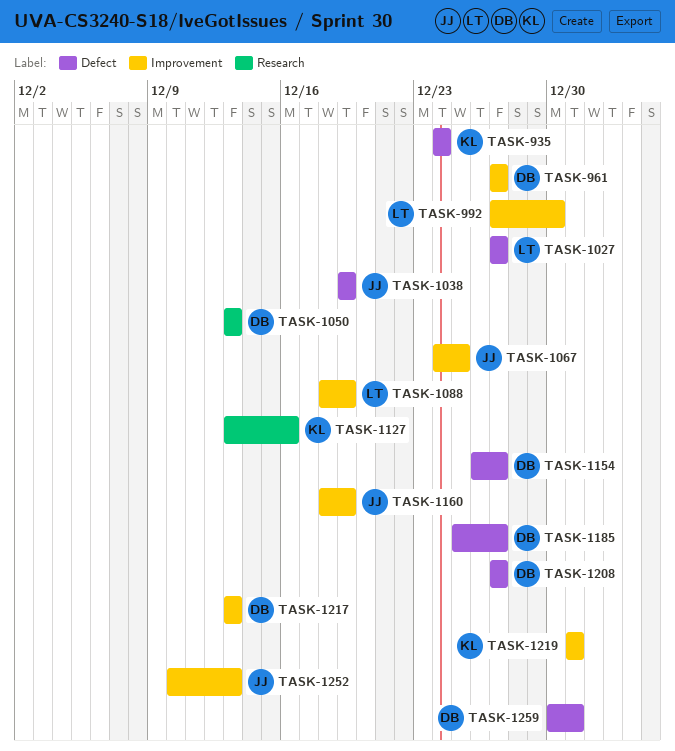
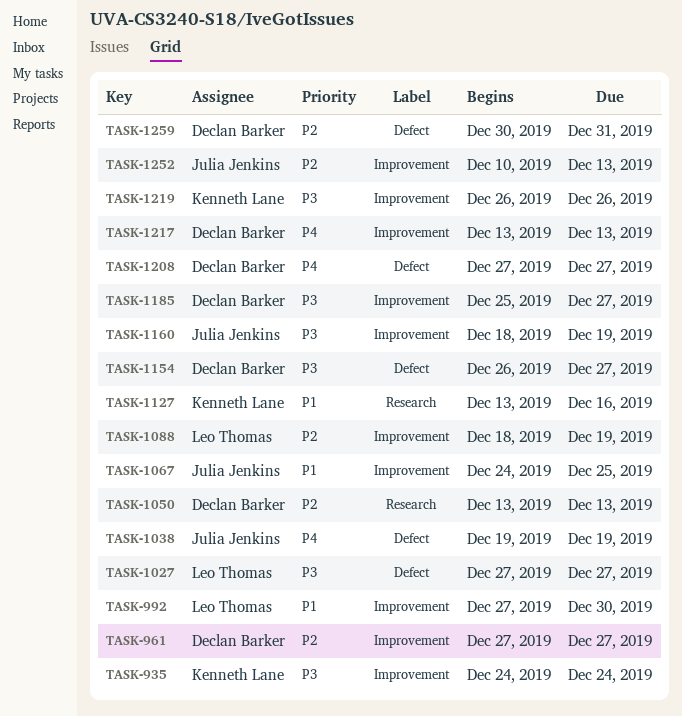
TASK-935, label: Defect -> Improvement
TASK-1185, label: Defect -> Improvement
TASK-1219, start: Dec 31 -> Dec 26
TASK-1219, due: Dec 31 -> Dec 26

